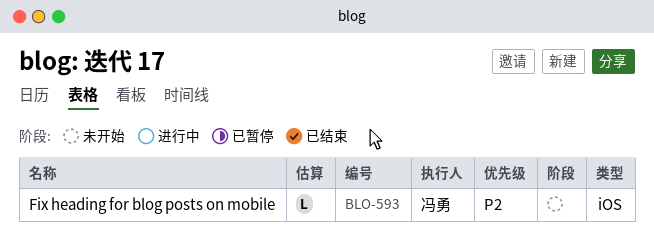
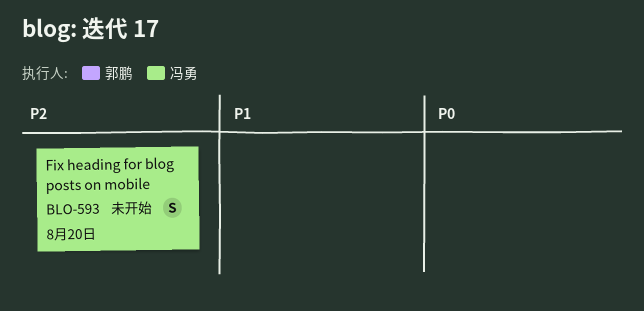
BLO-593, estimate: L -> S

